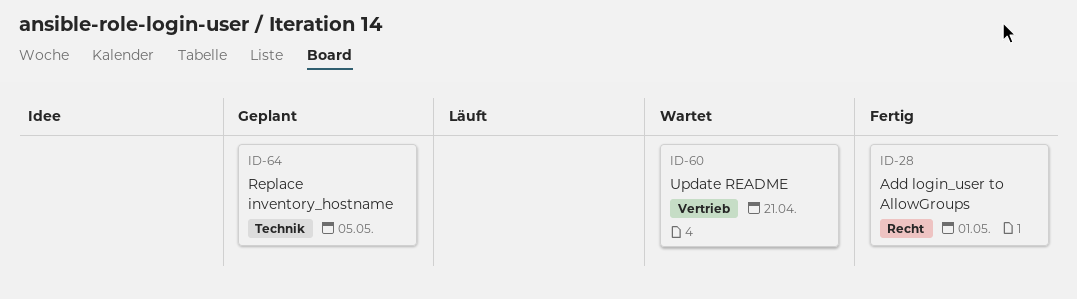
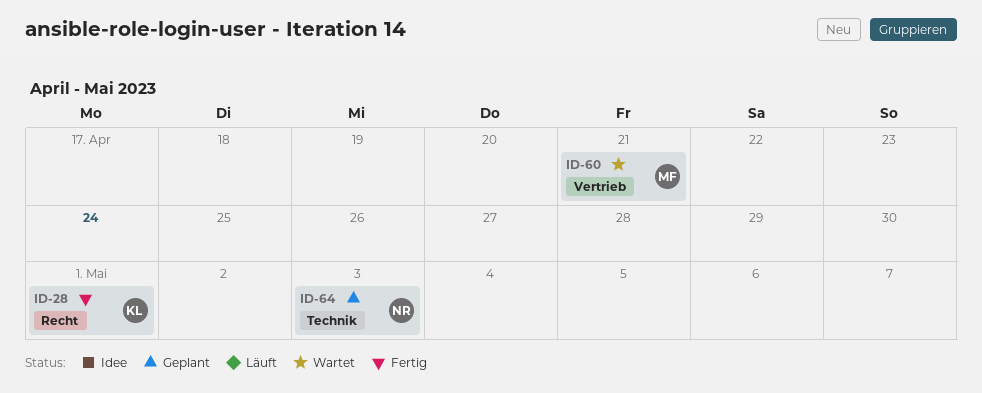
ID-64, due: May 5 -> May 3

